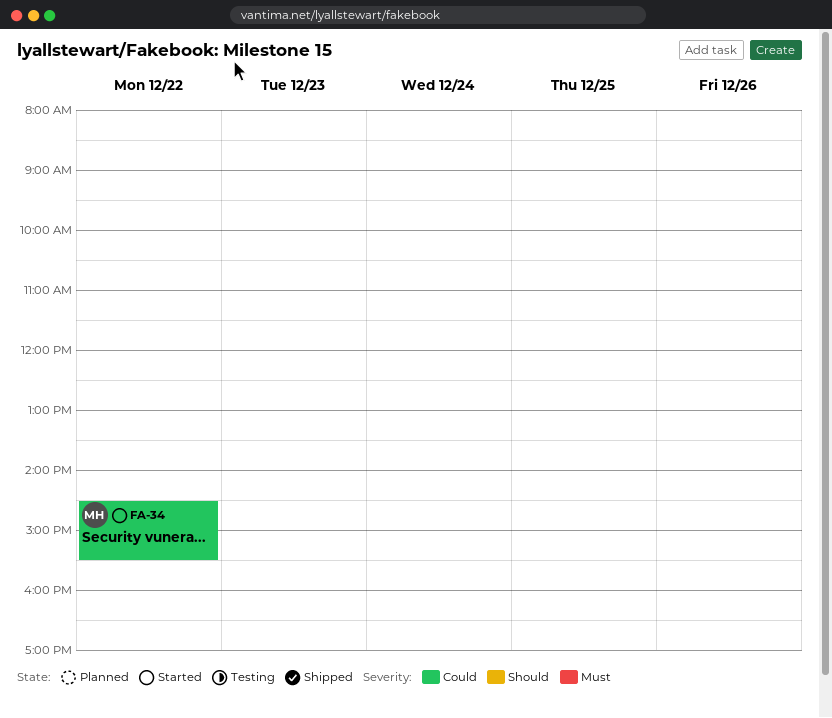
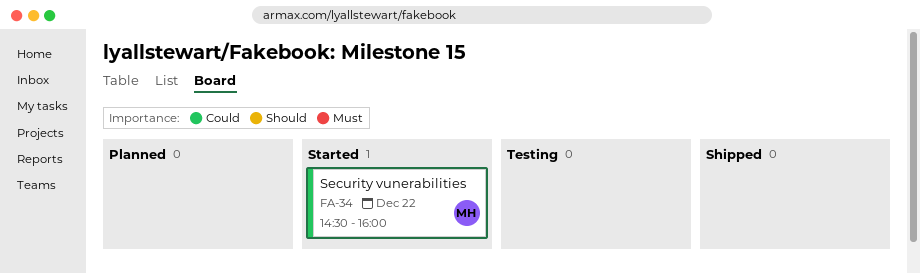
FA-34, ends: 15:30 -> 16:00

